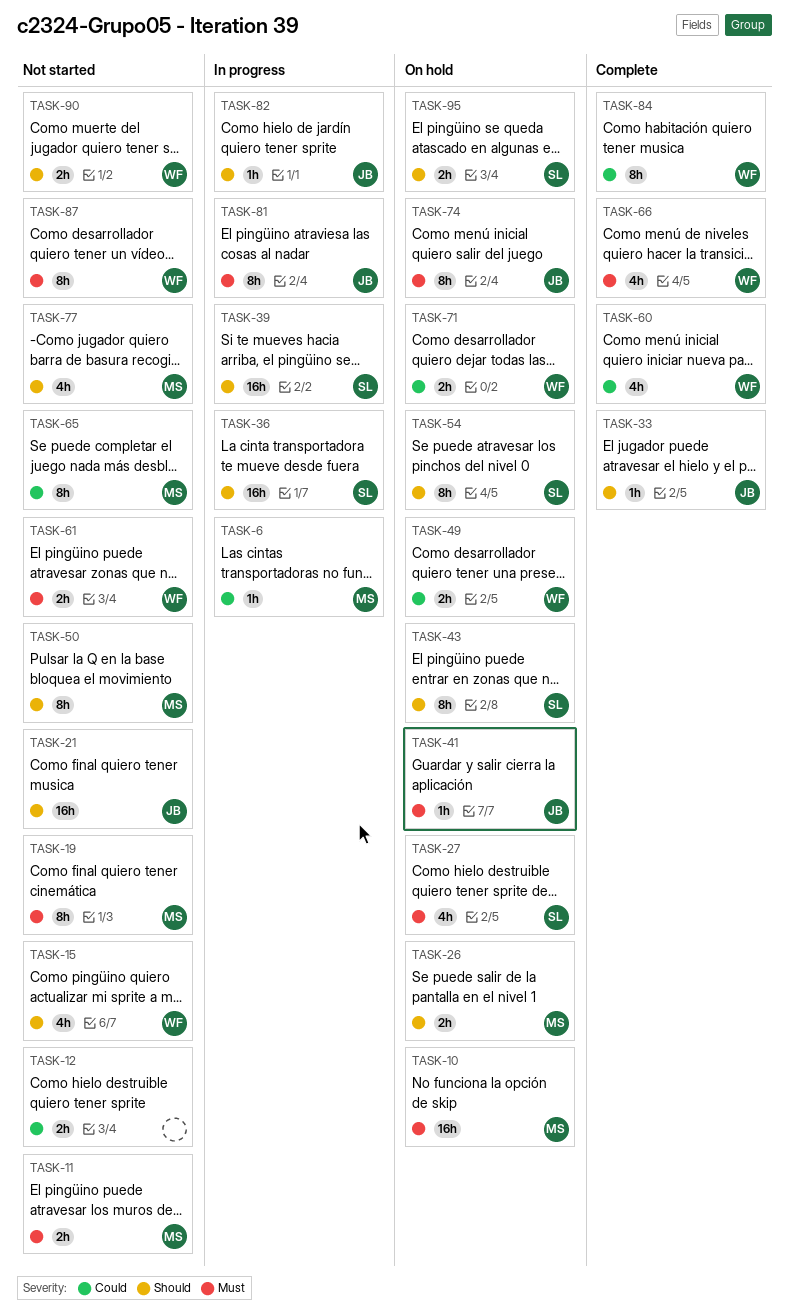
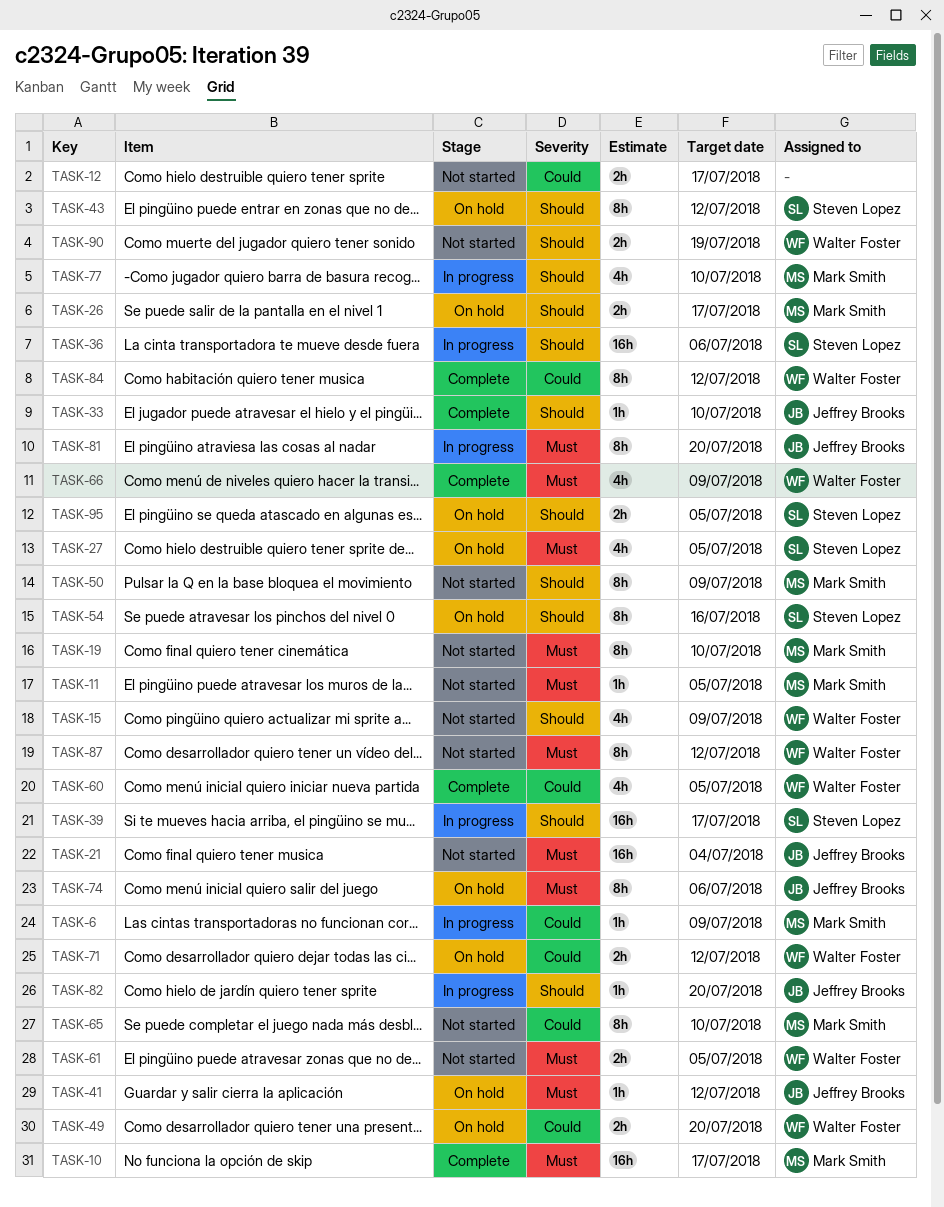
TASK-10, status: On hold -> Complete
TASK-11, estimate: 2h -> 1h
TASK-21, priority: Should -> Must
TASK-77, status: Not started -> In progress

